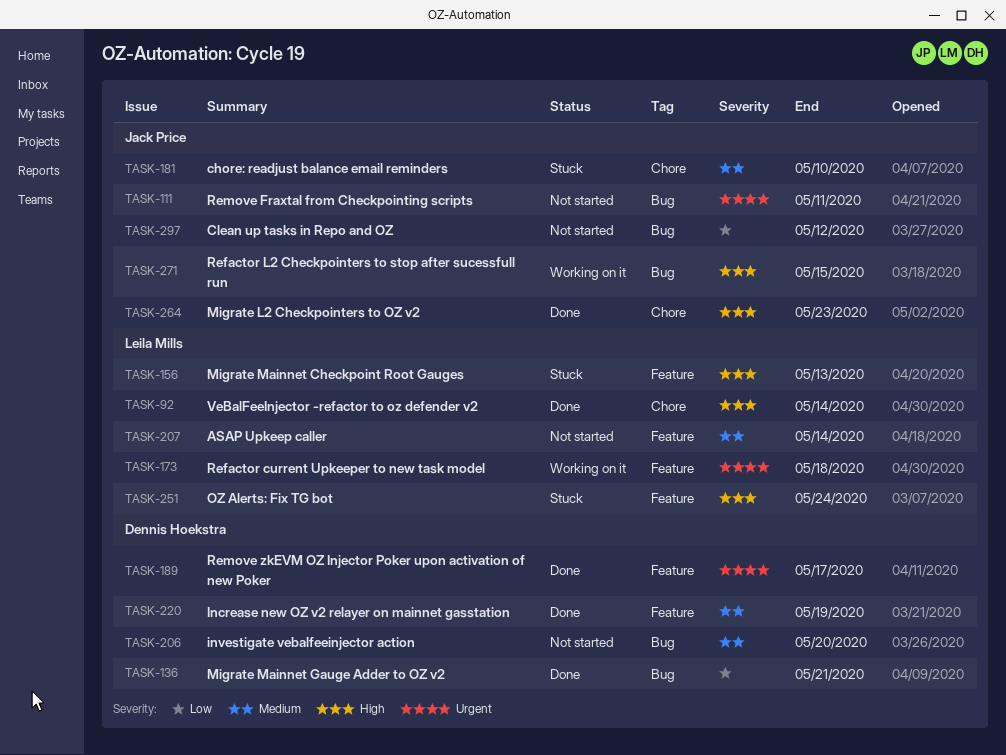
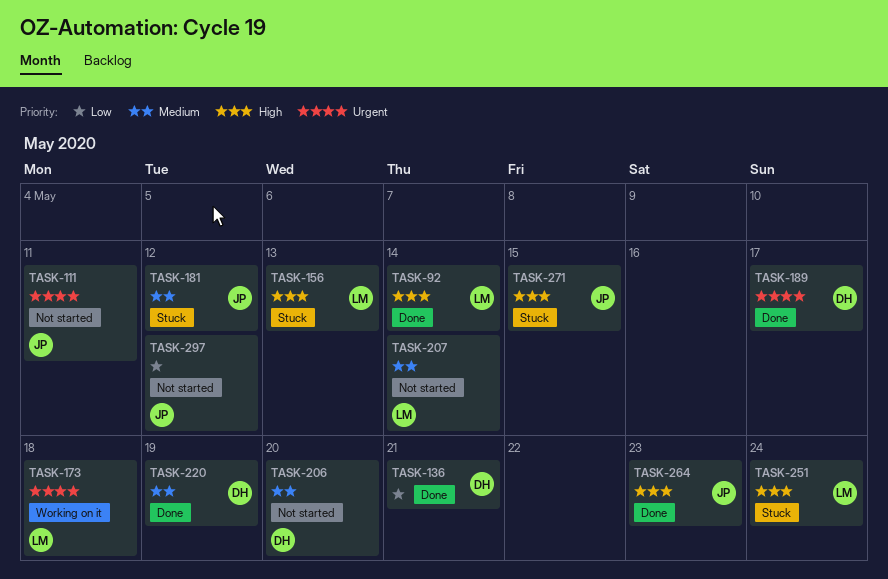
TASK-181, due: May 10 -> May 12
TASK-271, status: Working on it -> Stuck

